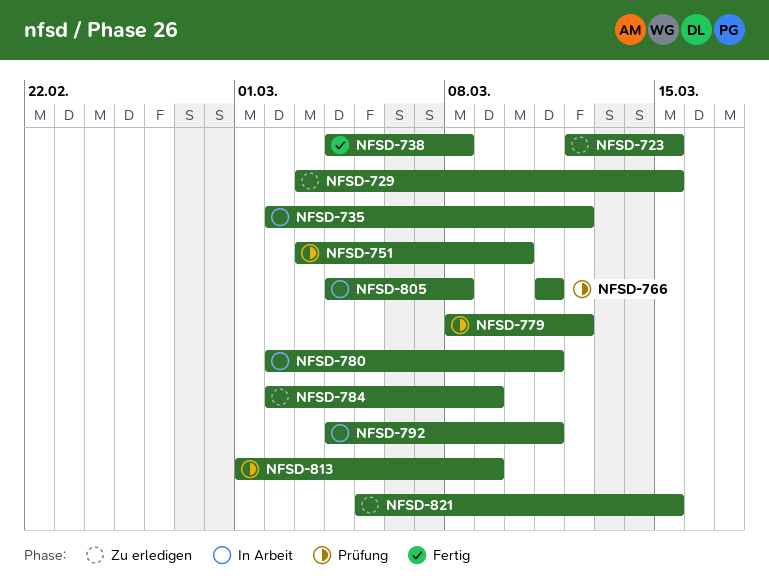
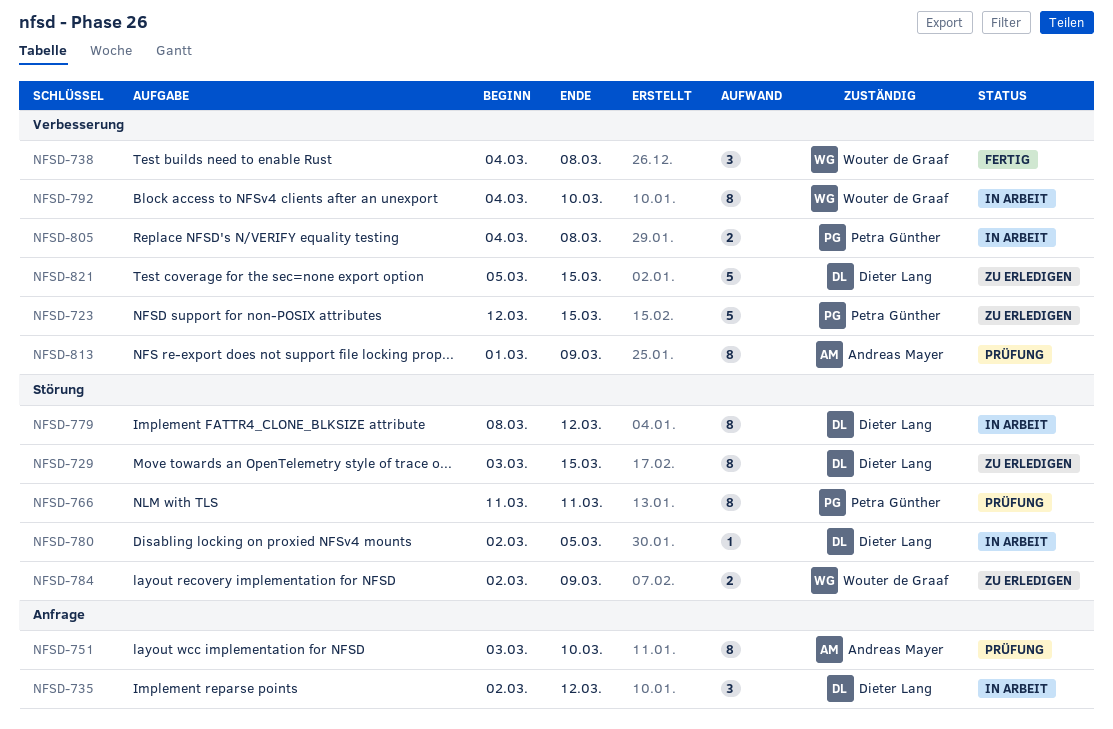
NFSD-779, status: Prüfung -> In Arbeit
NFSD-780, due: Mar 11 -> Mar 5
NFSD-792, due: Mar 11 -> Mar 10

